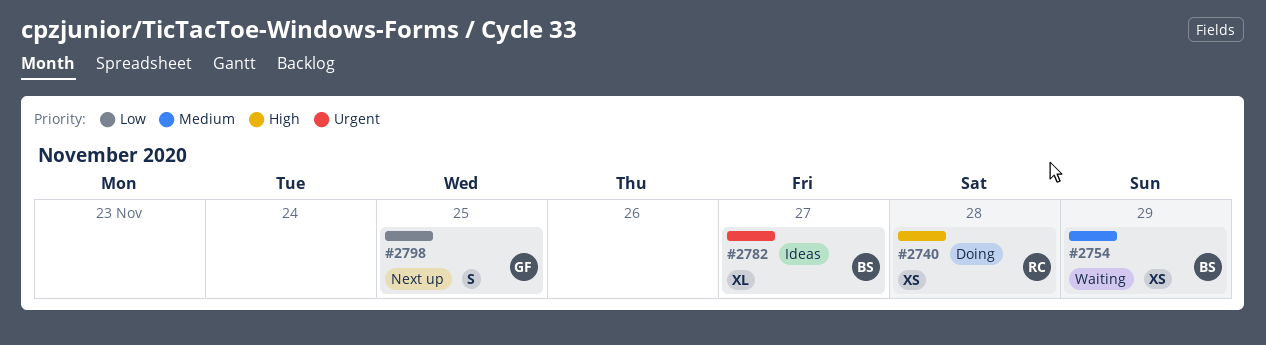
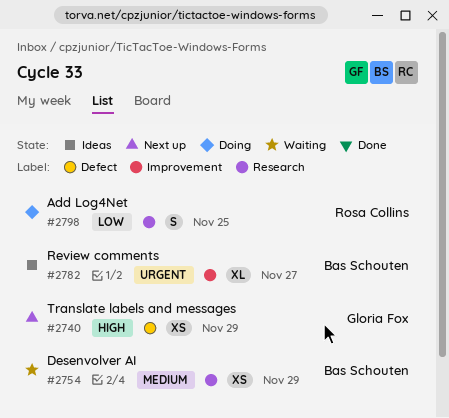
#2740, status: Doing -> Next up
#2740, owner: Rosa Collins -> Gloria Fox
#2740, due: Nov 28 -> Nov 29
#2798, status: Next up -> Doing
#2798, owner: Gloria Fox -> Rosa Collins

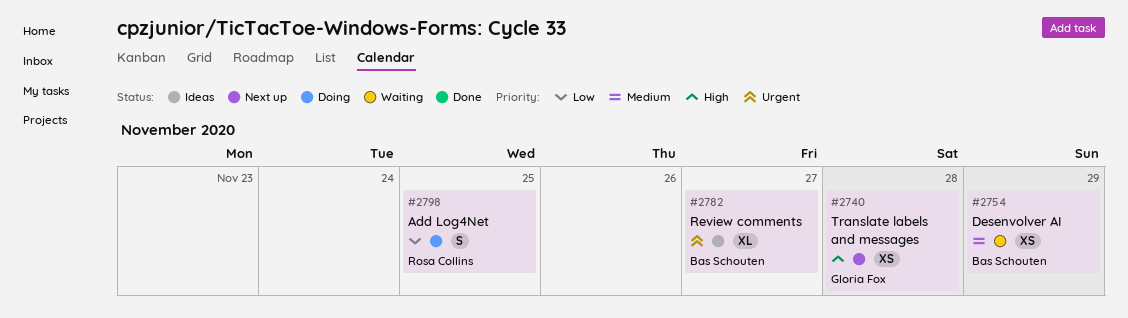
#2740, due: Nov 29 -> Nov 28

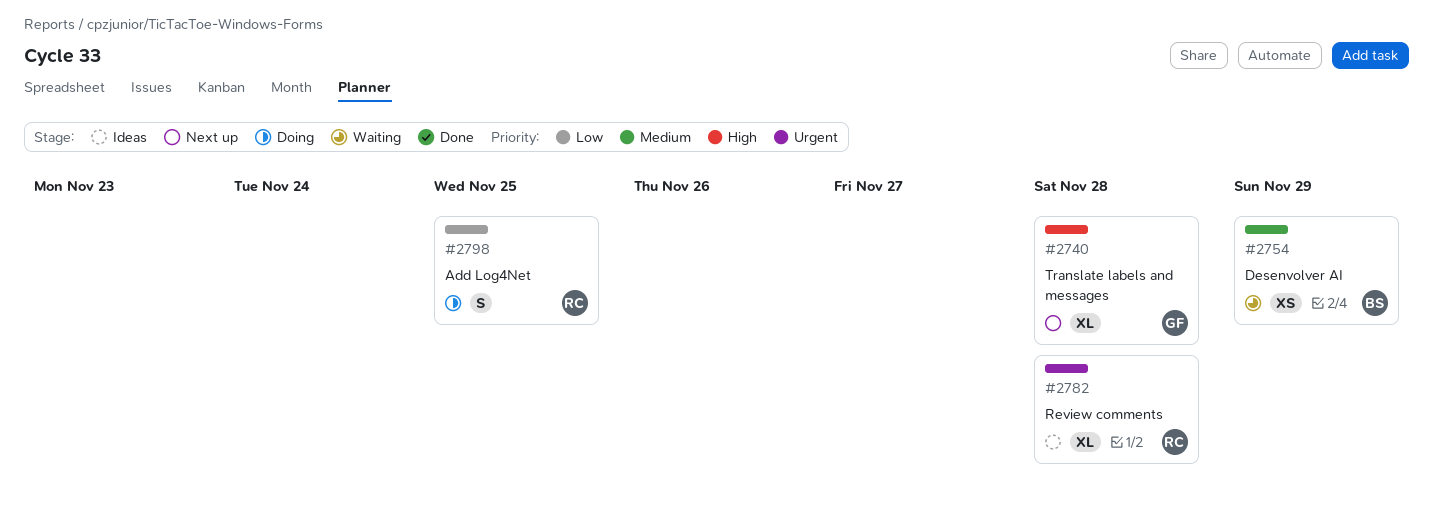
#2740, estimate: XS -> XL
#2782, owner: Bas Schouten -> Rosa Collins
#2782, due: Nov 27 -> Nov 28

